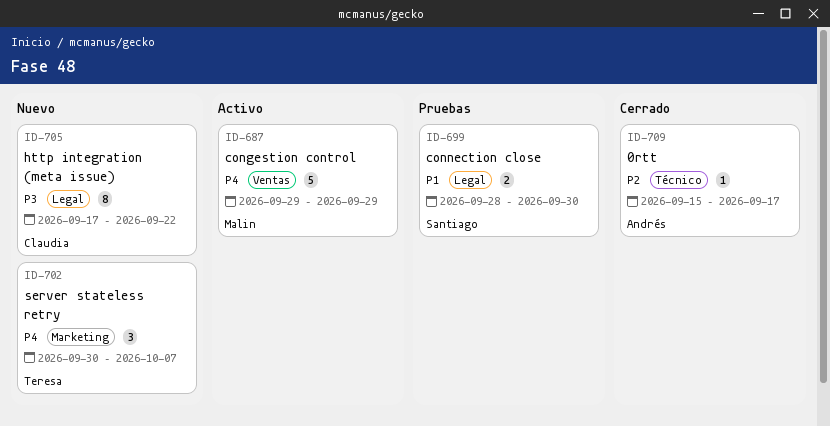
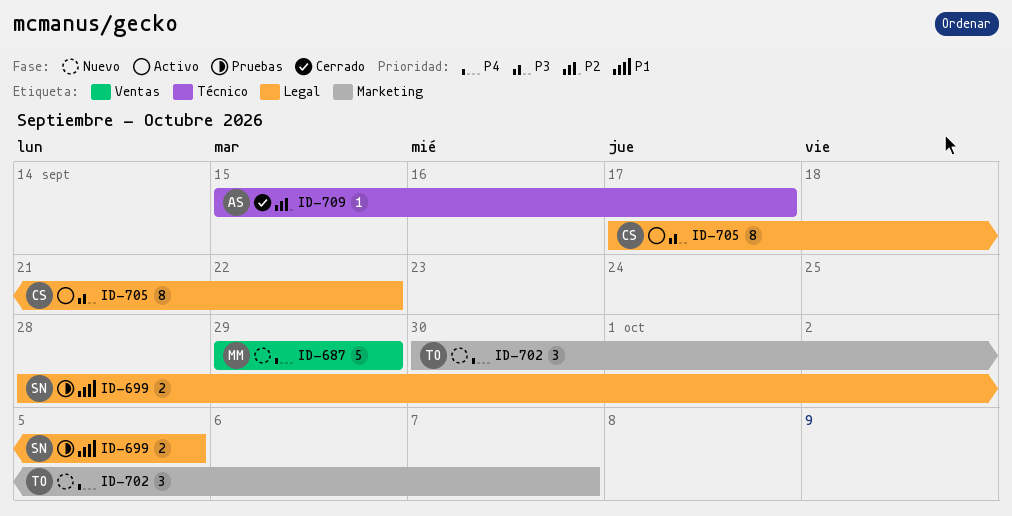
ID-687, status: Activo -> Nuevo
ID-699, due: Sep 30 -> Oct 5
ID-705, status: Nuevo -> Activo

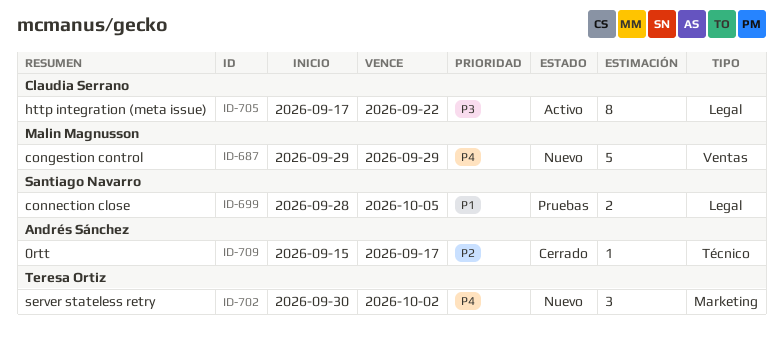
ID-702, due: Oct 7 -> Oct 2

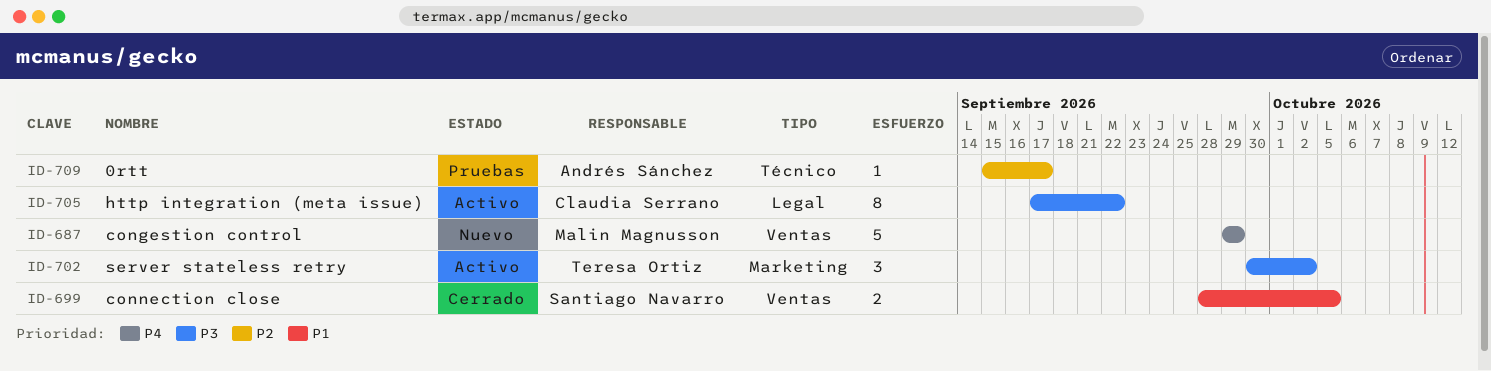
ID-699, status: Pruebas -> Cerrado
ID-699, label: Legal -> Ventas
ID-702, status: Nuevo -> Activo
ID-702, priority: P4 -> P3
ID-709, status: Cerrado -> Pruebas

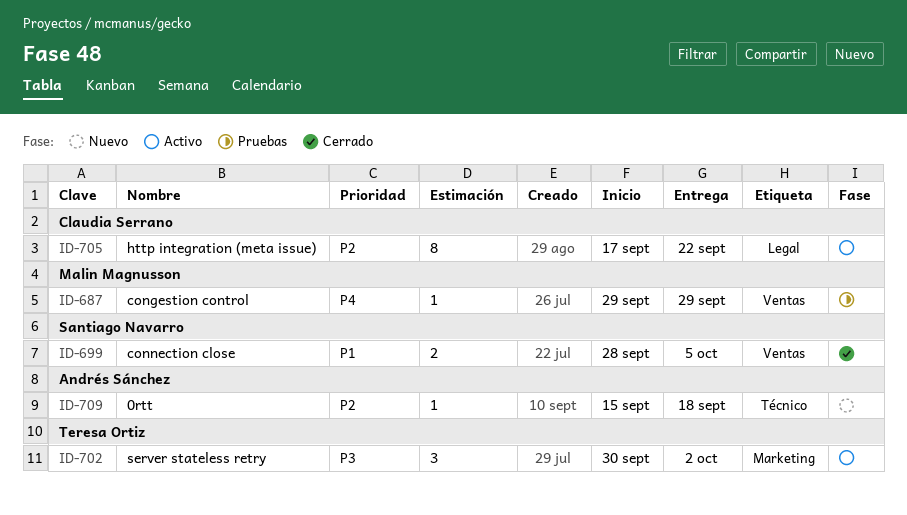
ID-687, status: Nuevo -> Pruebas
ID-687, estimate: 5 -> 1
ID-705, priority: P3 -> P2
ID-709, status: Pruebas -> Nuevo
ID-709, due: Sep 17 -> Sep 18

